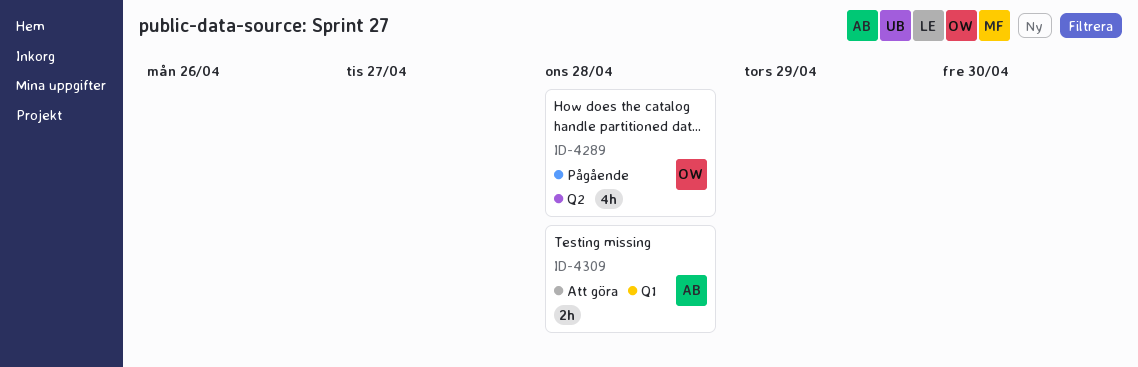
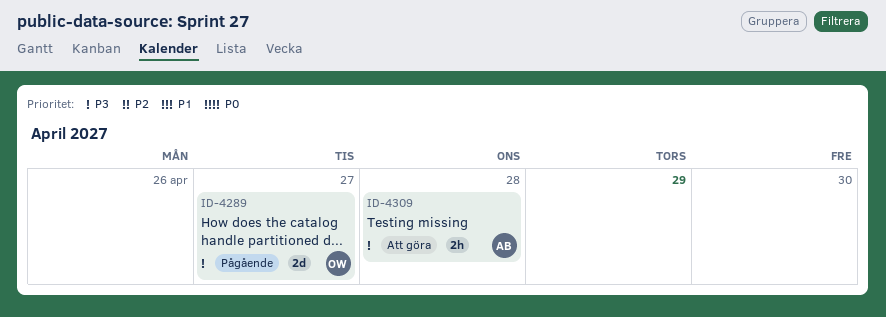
ID-4289, estimate: 4h -> 2d
ID-4289, due: Apr 28 -> Apr 27

